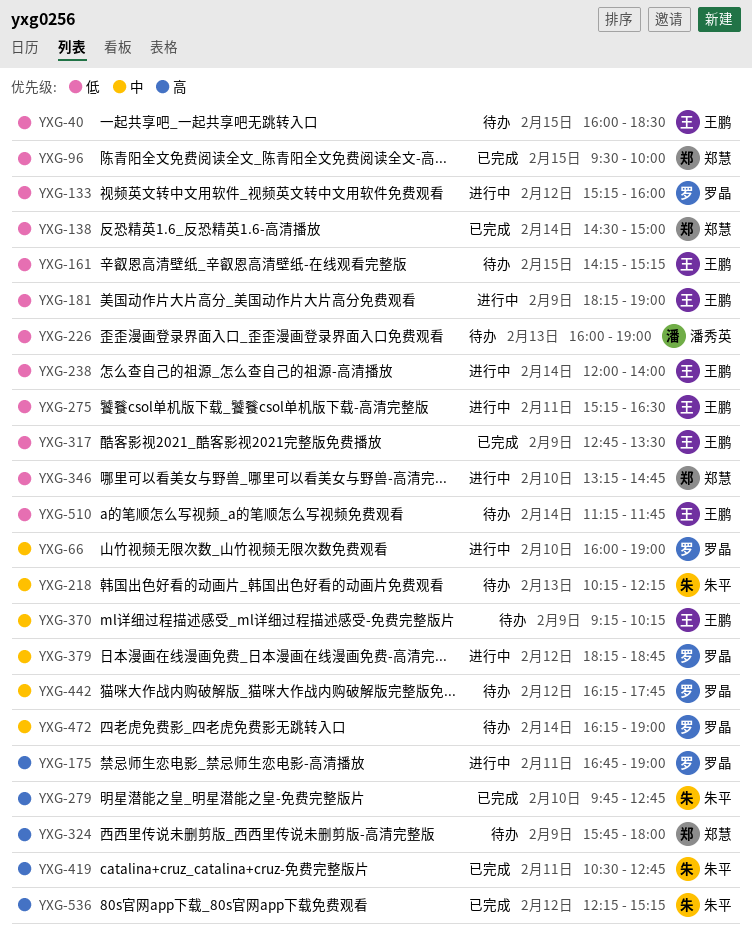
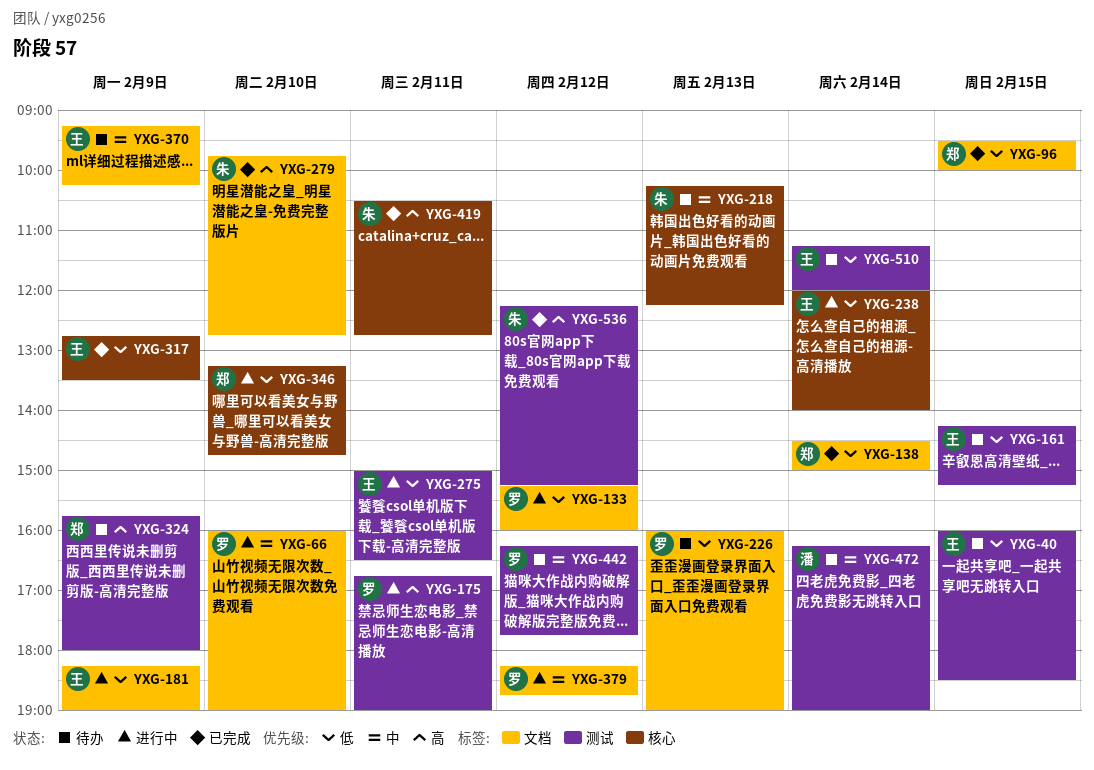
YXG-226, owner: 潘秀英 -> 罗晶
YXG-275, begins: 15:15 -> 15:00
YXG-472, owner: 罗晶 -> 潘秀英
YXG-510, ends: 11:45 -> 12:00

